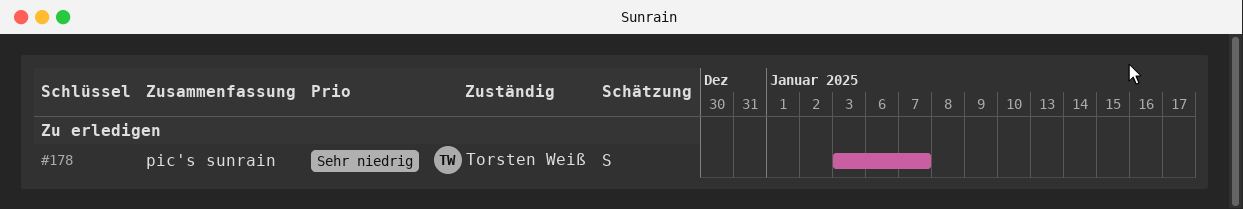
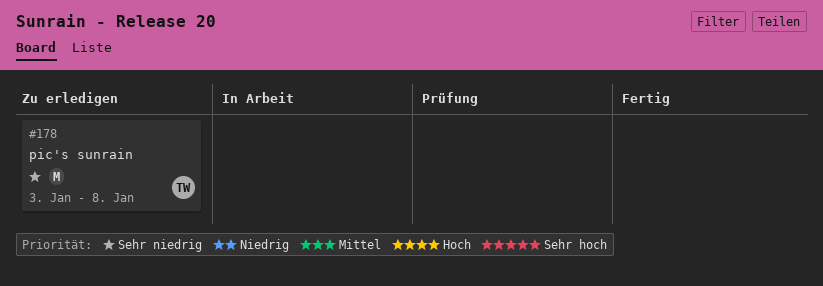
#178, estimate: S -> M
#178, due: Jan 7 -> Jan 8

